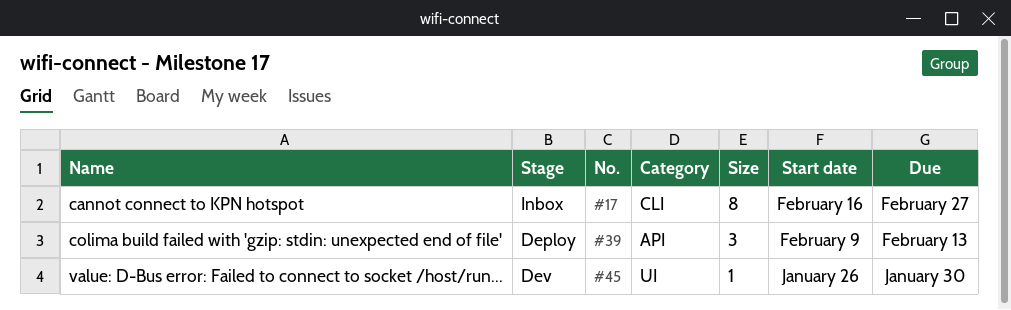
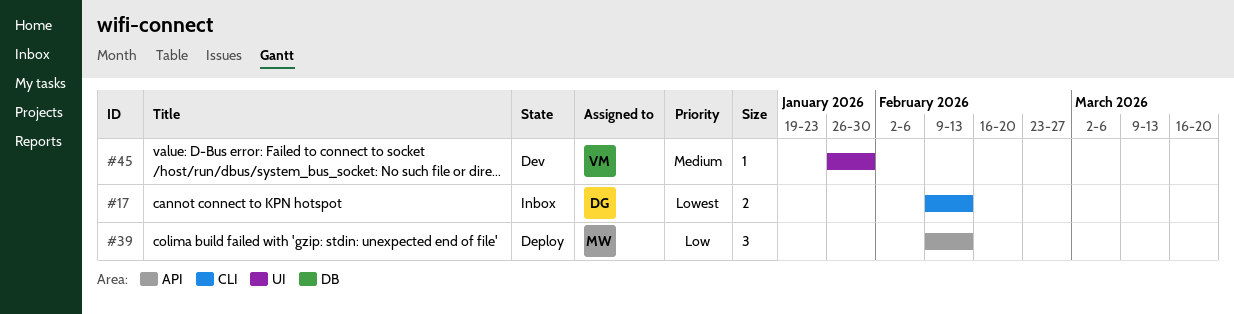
#17, estimate: 8 -> 2
#17, start: Feb 16 -> Feb 9
#17, due: Feb 27 -> Feb 13

